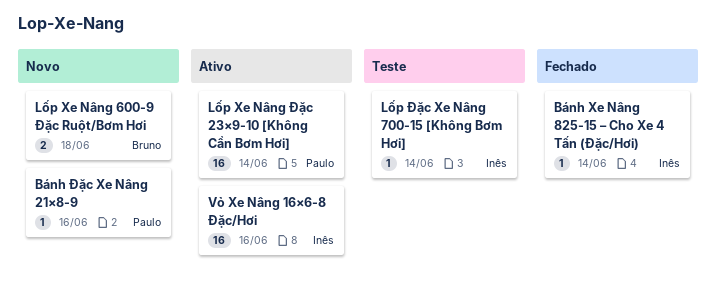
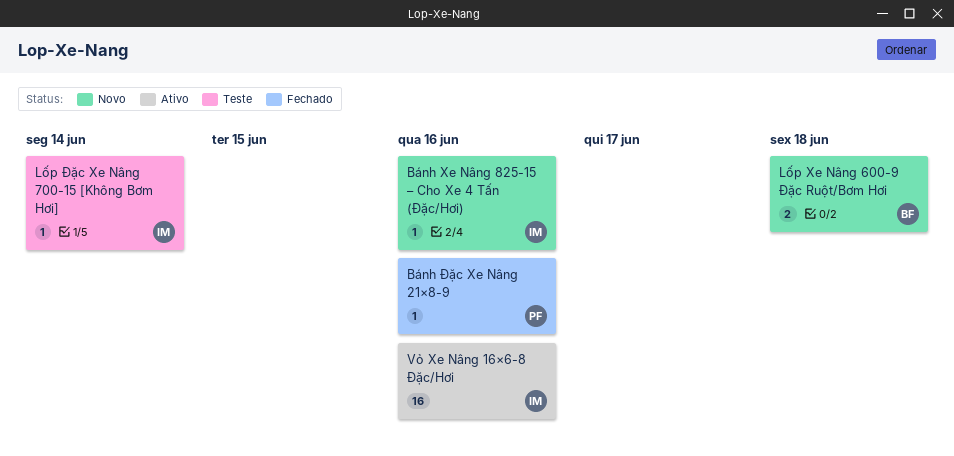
Bánh Xe Nâng 825-15 – Cho Xe 4 Tấn (Đặc/Hơi), status: Fechado -> Novo
Bánh Xe Nâng 825-15 – Cho Xe 4 Tấn (Đặc/Hơi), due: Jun 14 -> Jun 16
Bánh Đặc Xe Nâng 21×8-9, status: Novo -> Fechado
Lốp Xe Nâng Đặc 23×9-10 [Không Cần Bơm Hơi]: present -> none

